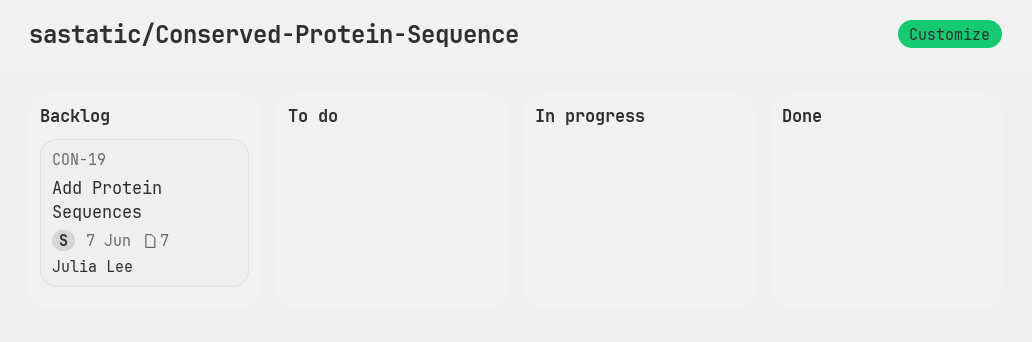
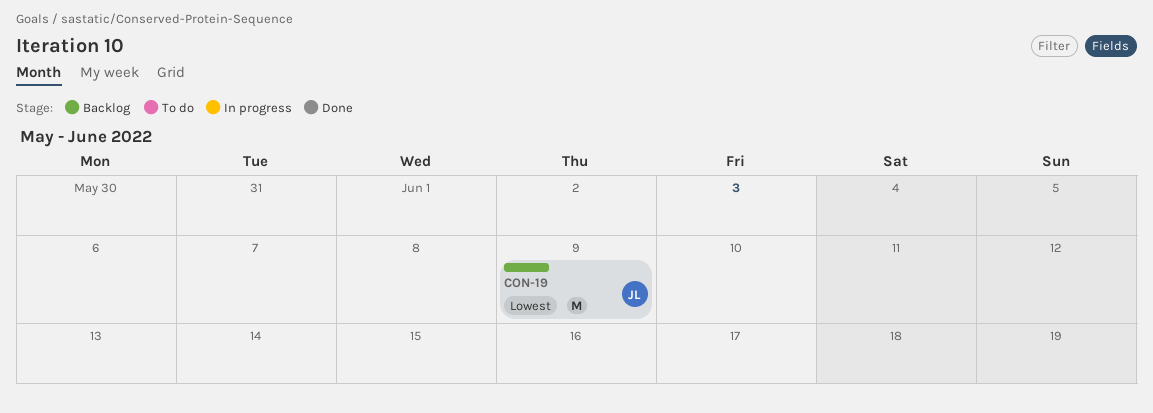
CON-19, estimate: S -> M
CON-19, due: Jun 7 -> Jun 9

